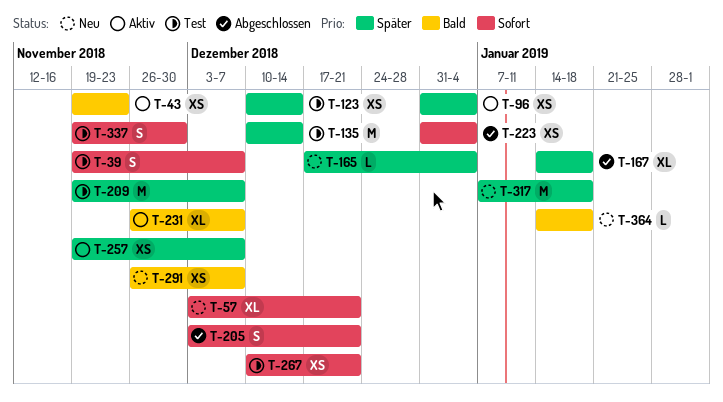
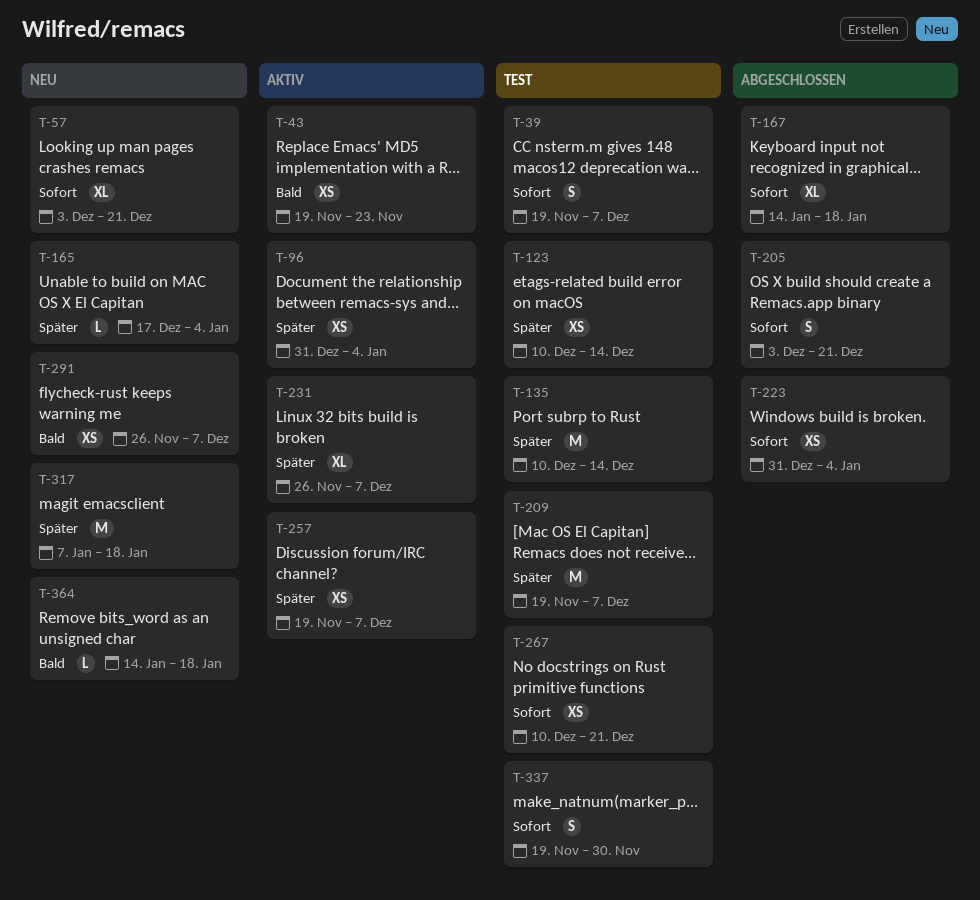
T-167, priority: Später -> Sofort
T-231, priority: Bald -> Später

